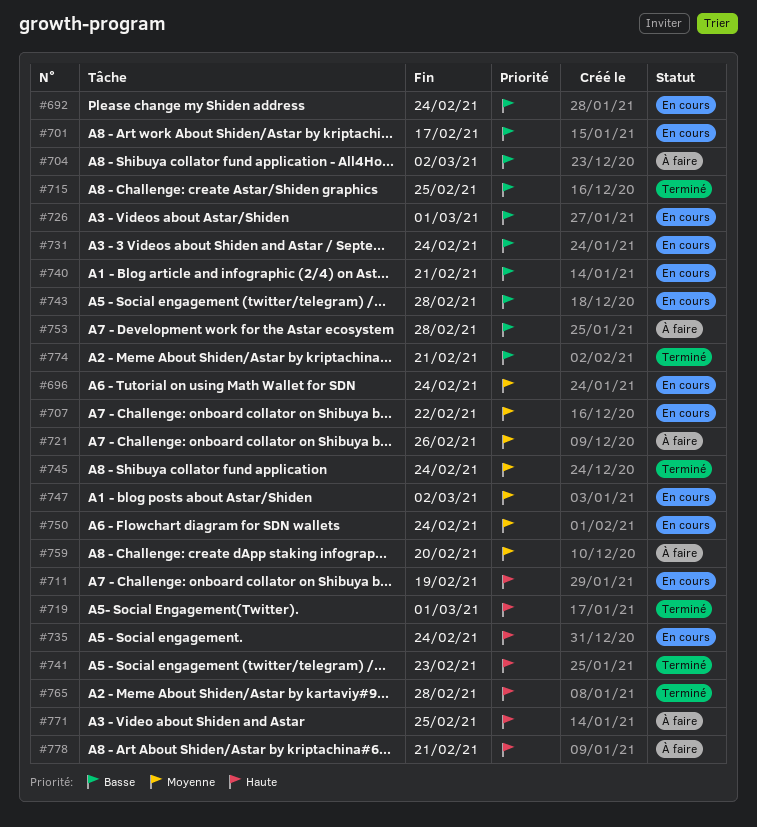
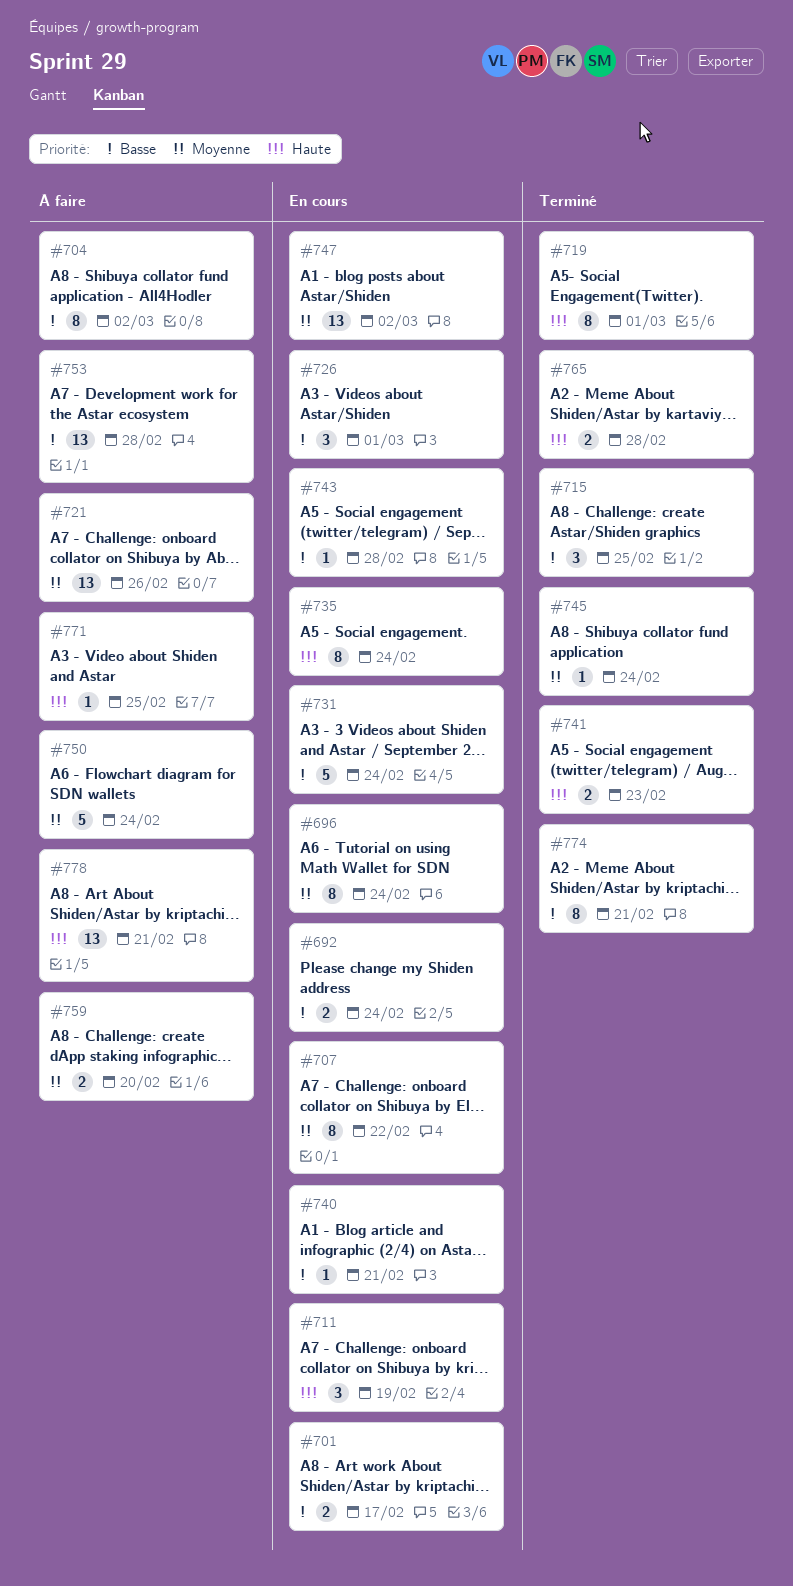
#750, status: En cours -> À faire

